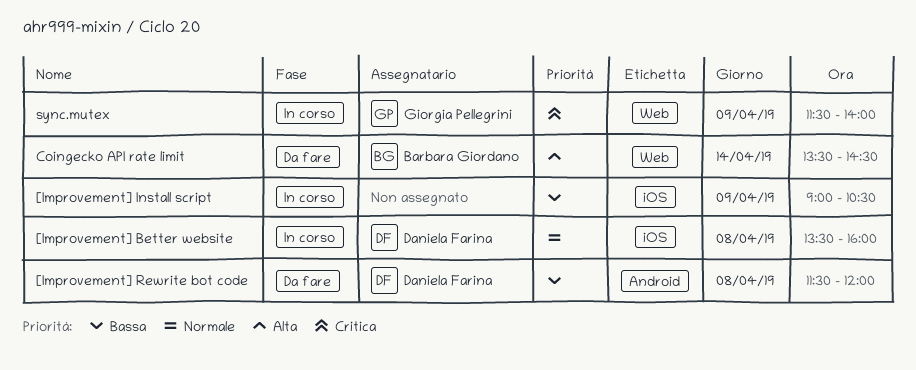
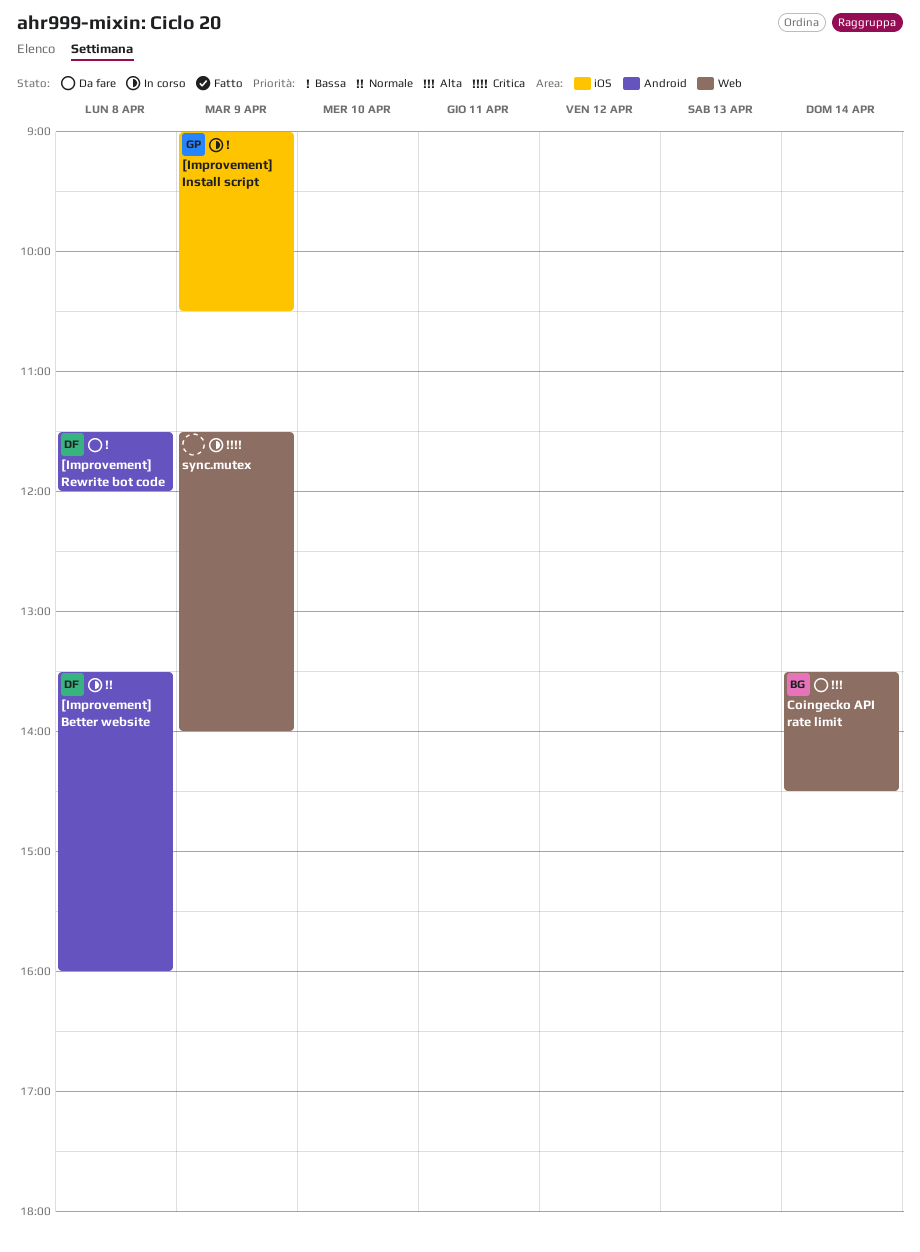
[Improvement] Better website, label: iOS -> Android
[Improvement] Install script, owner: none -> Giorgia Pellegrini
sync.mutex, owner: Giorgia Pellegrini -> none

